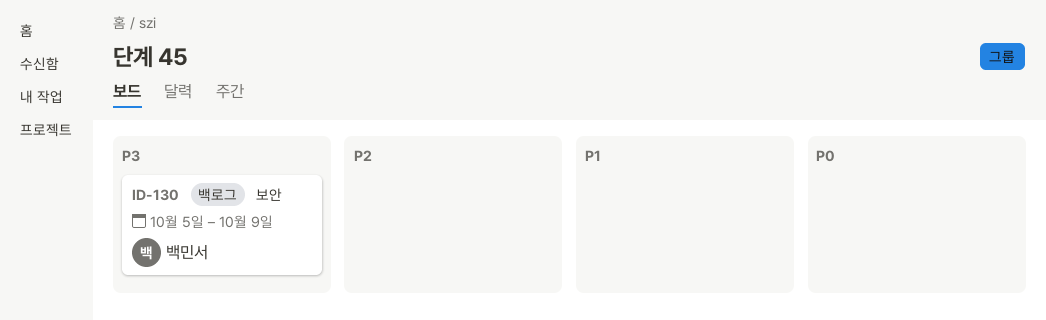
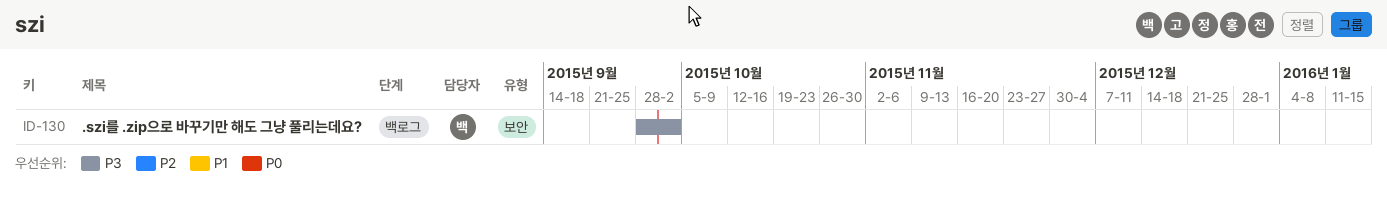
ID-130, start: Oct 5 -> Sep 28
ID-130, due: Oct 9 -> Oct 2

